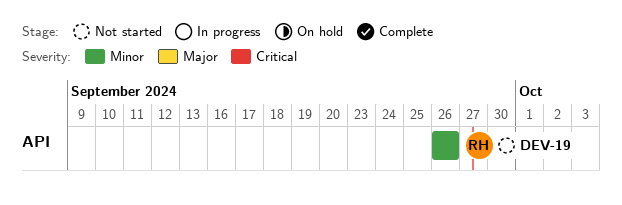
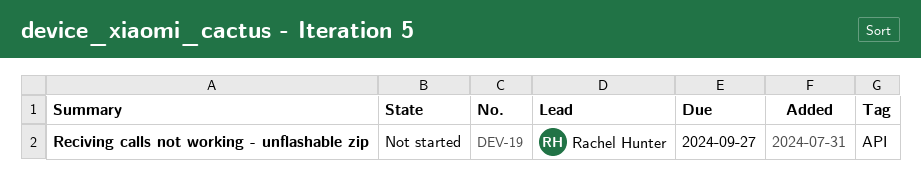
DEV-19, due: Sep 26 -> Sep 27

